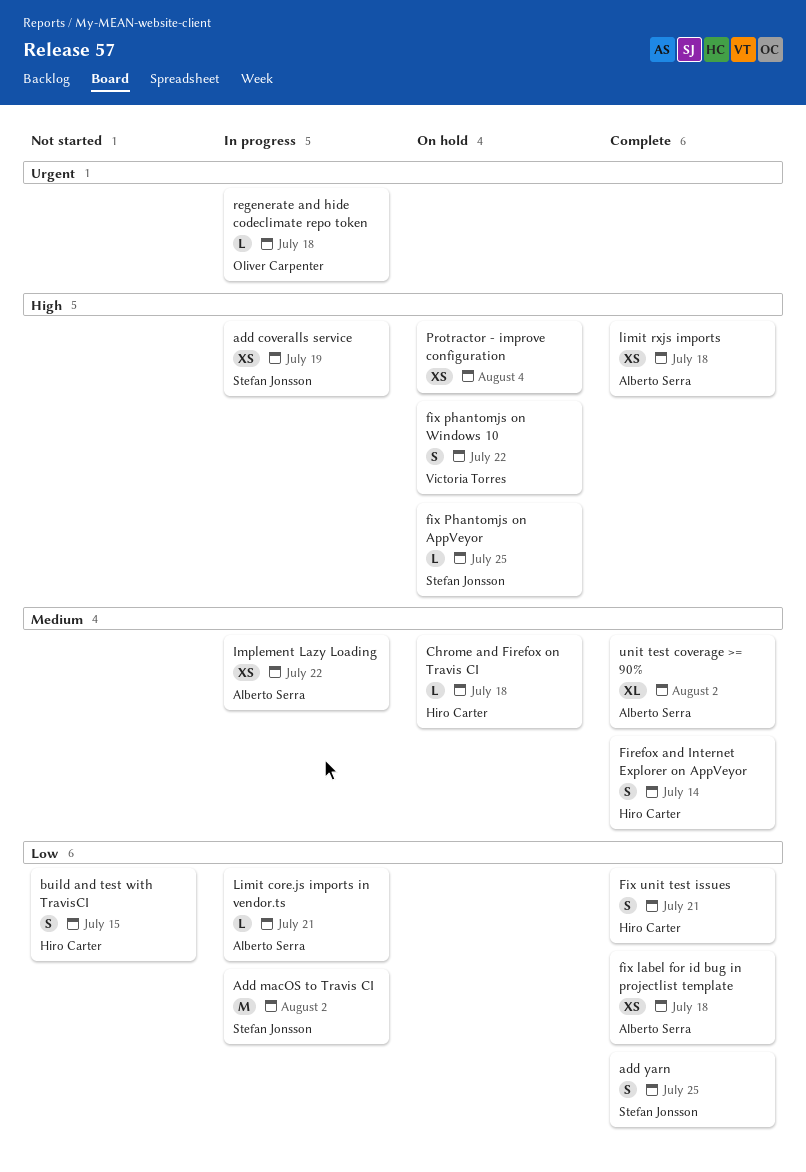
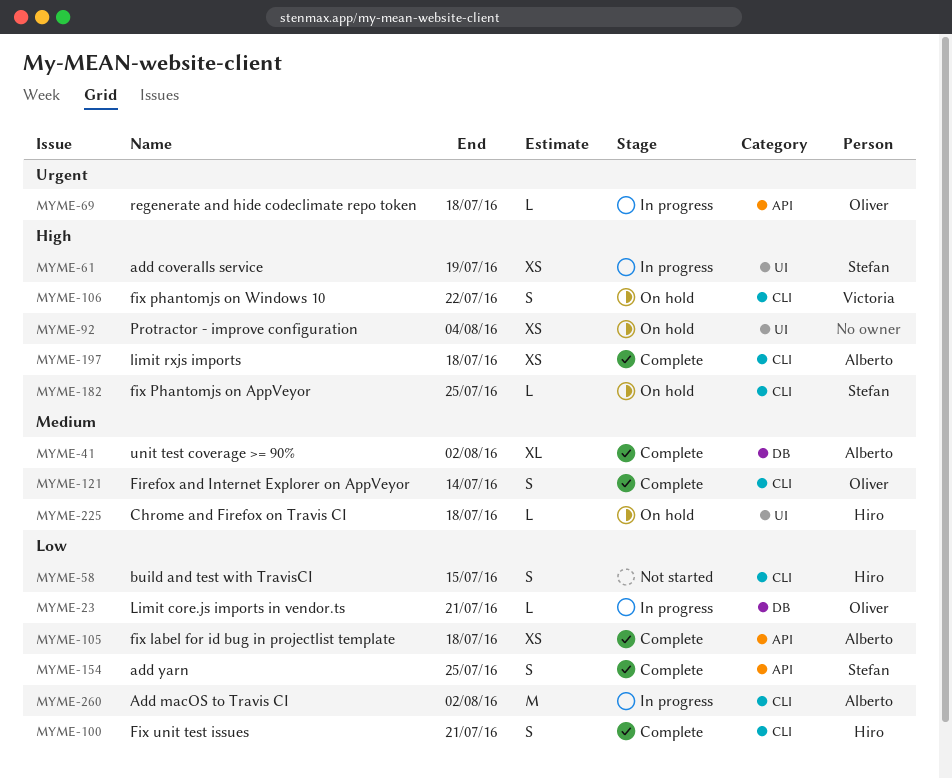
Add macOS to Travis CI, owner: Stefan Jonsson -> Alberto Serra
Firefox and Internet Explorer on AppVeyor, owner: Hiro Carter -> Oliver Carpenter
Implement Lazy Loading: present -> none
Limit core.js imports in vendor.ts, owner: Alberto Serra -> Oliver Carpenter

